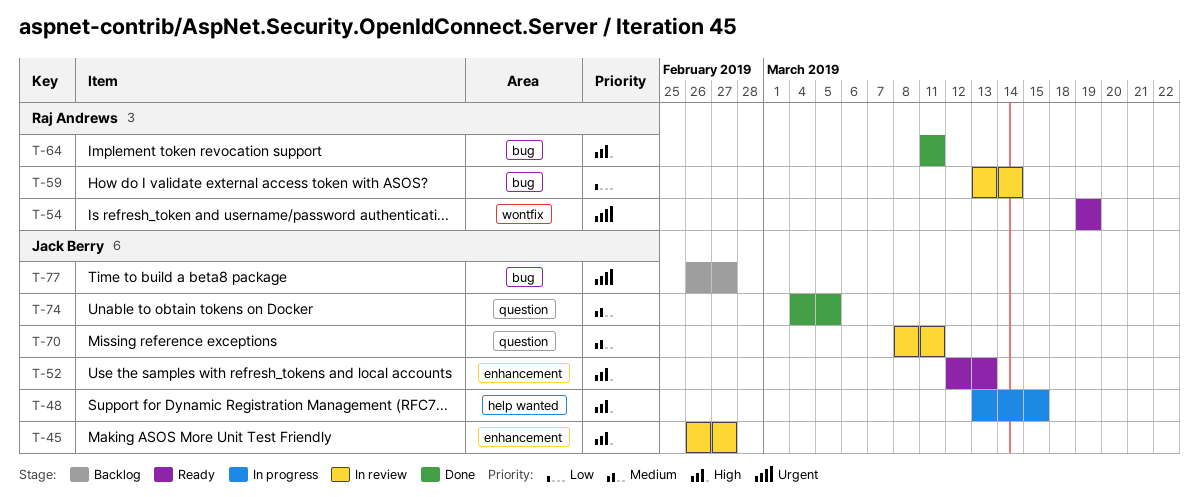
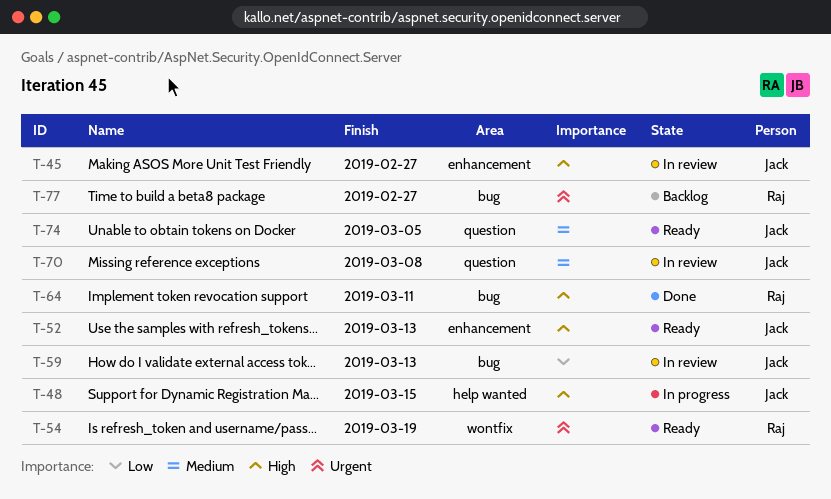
T-59, owner: Raj Andrews -> Jack Berry
T-59, due: Mar 14 -> Mar 13
T-70, due: Mar 11 -> Mar 8
T-74, status: Done -> Ready
T-77, owner: Jack Berry -> Raj Andrews

